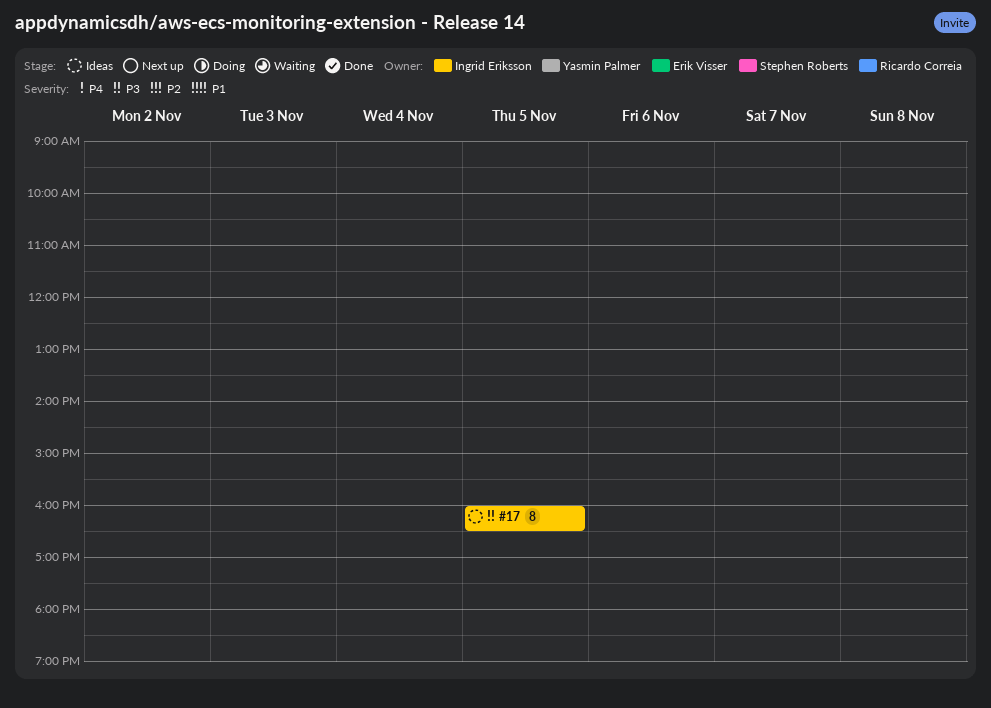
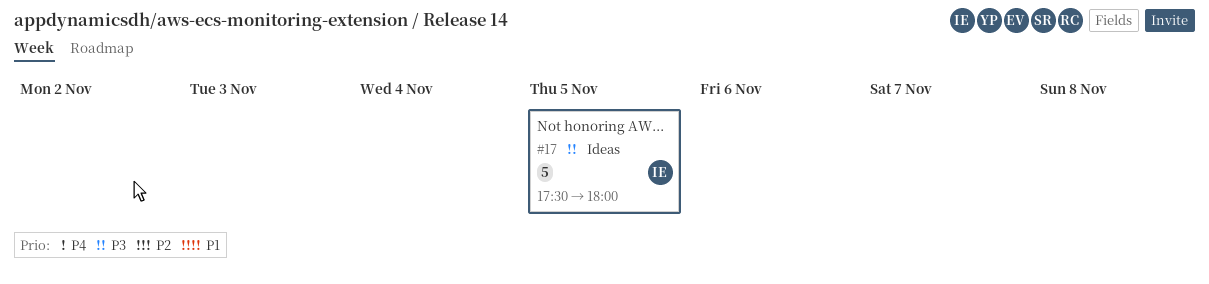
#17, estimate: 8 -> 5
#17, begins: 16:00 -> 17:30
#17, ends: 16:30 -> 18:00

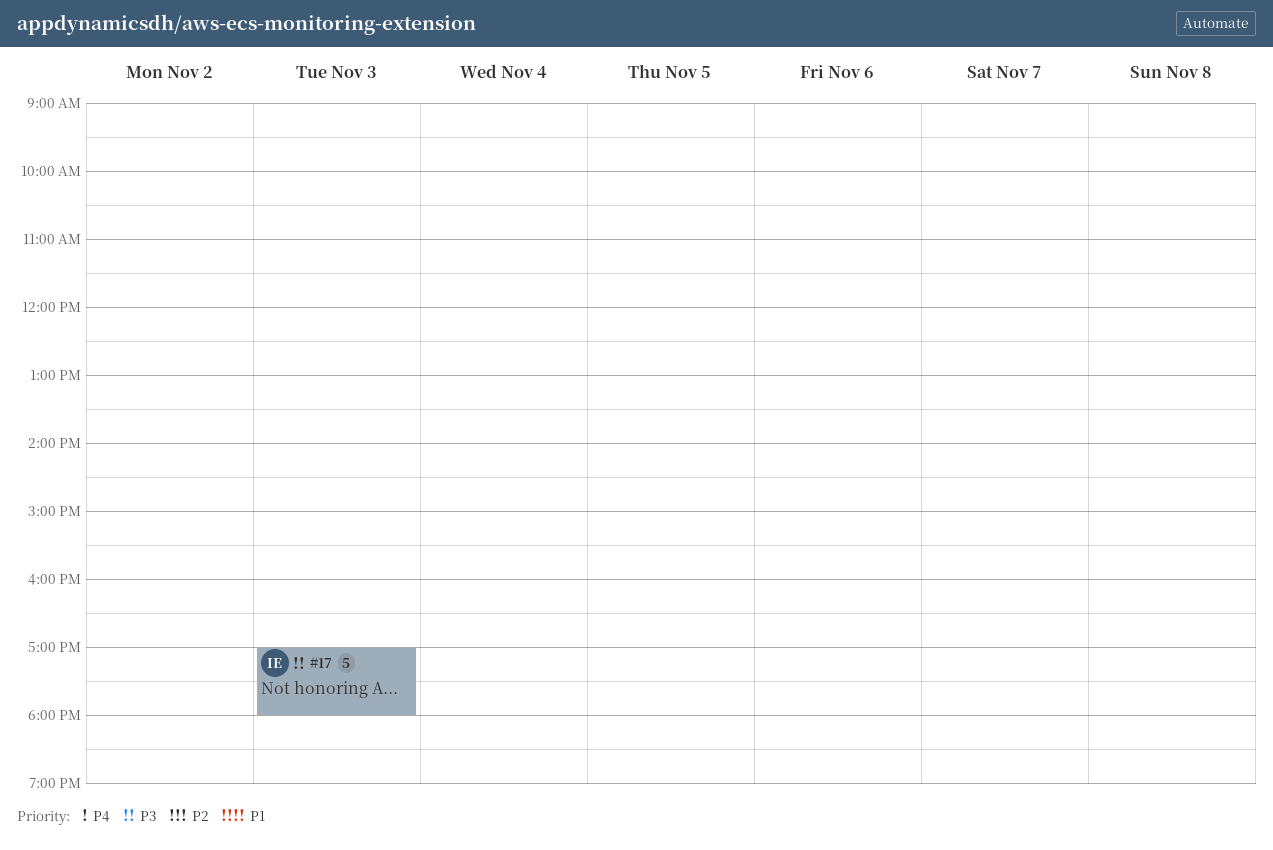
#17, day: Nov 5 -> Nov 3
#17, begins: 17:30 -> 17:00

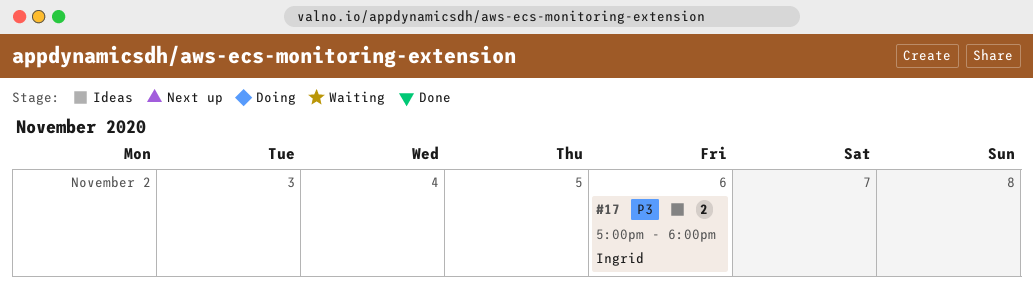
#17, estimate: 5 -> 2
#17, day: Nov 3 -> Nov 6

